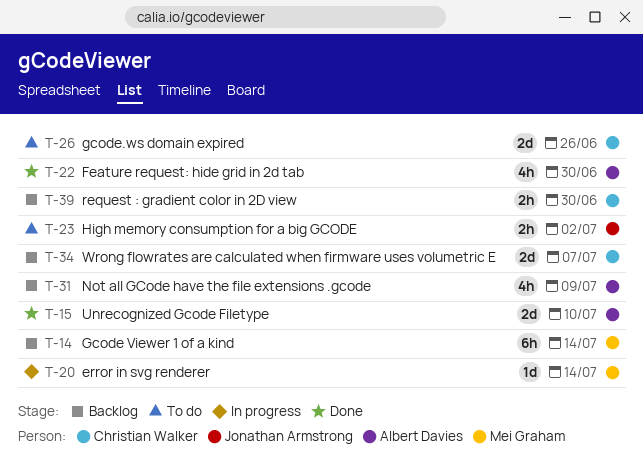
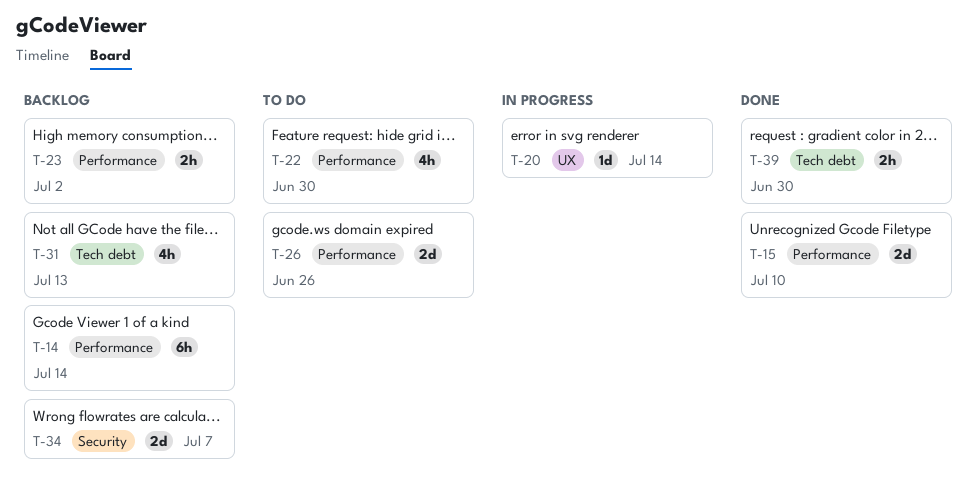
T-22, status: Done -> To do
T-23, status: To do -> Backlog
T-31, due: Jul 9 -> Jul 13
T-39, status: Backlog -> Done

